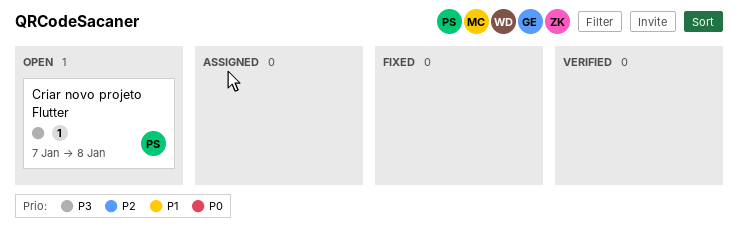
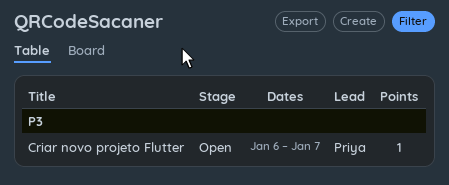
Criar novo projeto Flutter, start: Jan 7 -> Jan 6
Criar novo projeto Flutter, due: Jan 8 -> Jan 7

